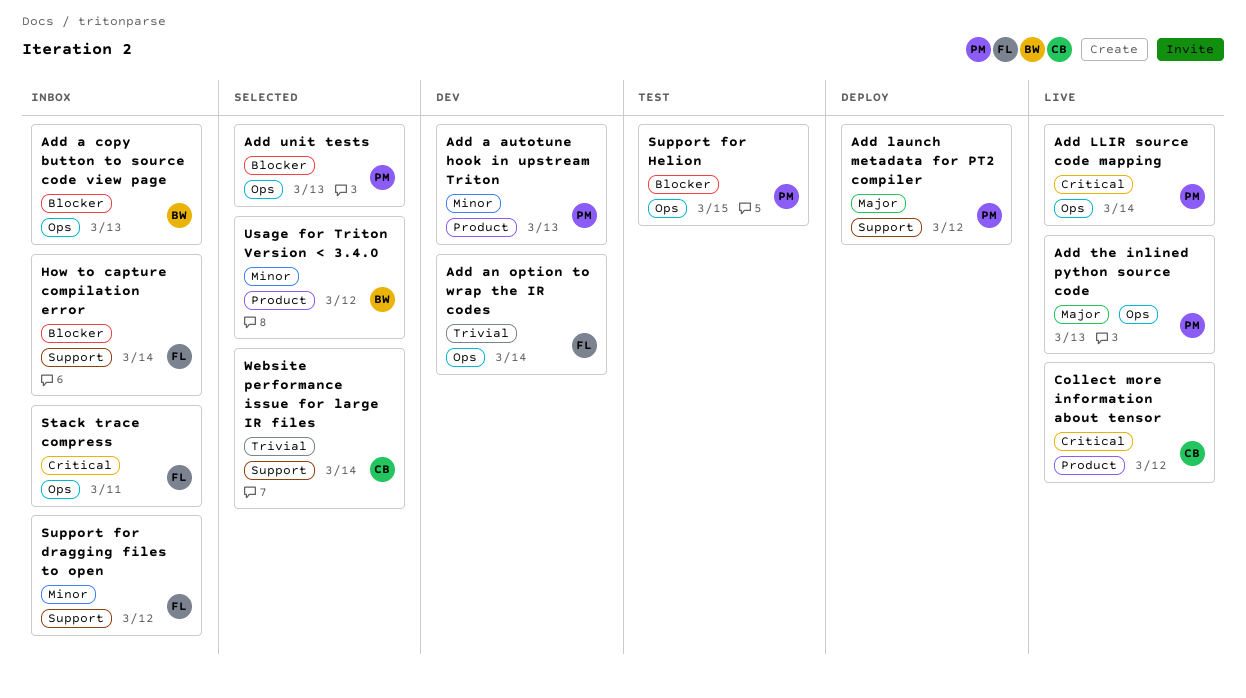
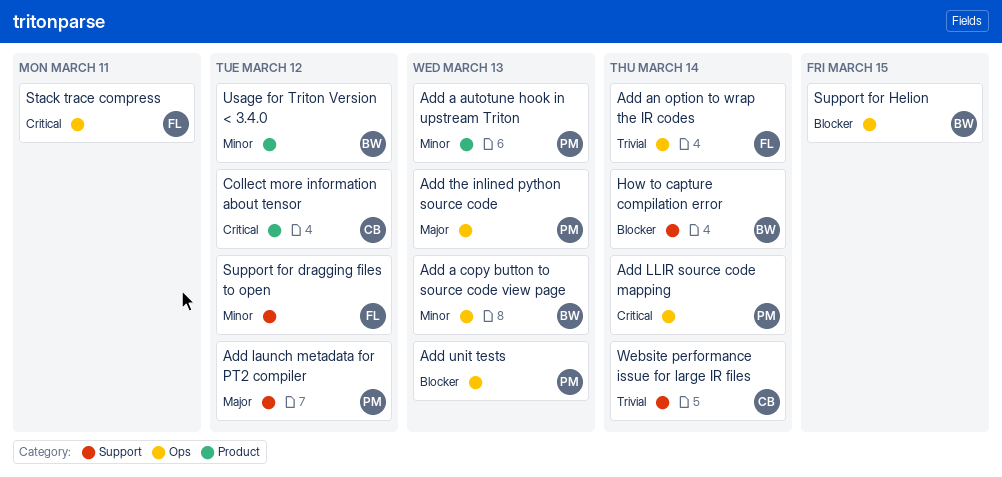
Add a copy button to source code view page, priority: Blocker -> Minor
How to capture compilation error, owner: FL -> BW
Support for Helion, owner: PM -> BW

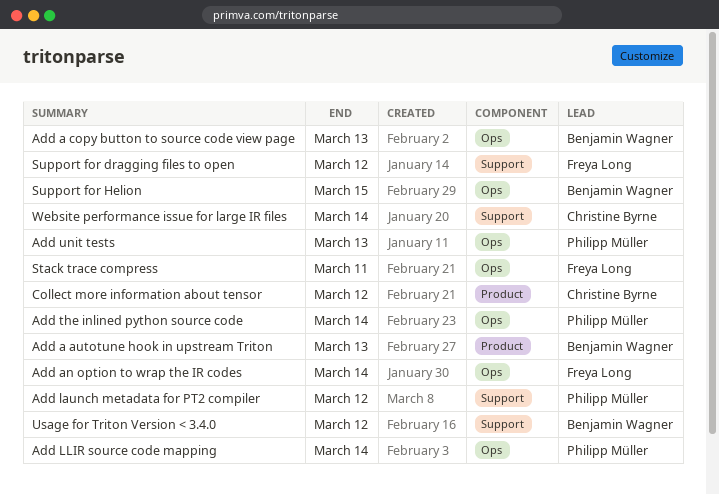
Add a autotune hook in upstream Triton, owner: Philipp Müller -> Benjamin Wagner
Add the inlined python source code, due: Mar 13 -> Mar 14
How to capture compilation error: present -> none
Usage for Triton Version < 3.4.0, label: Product -> Support

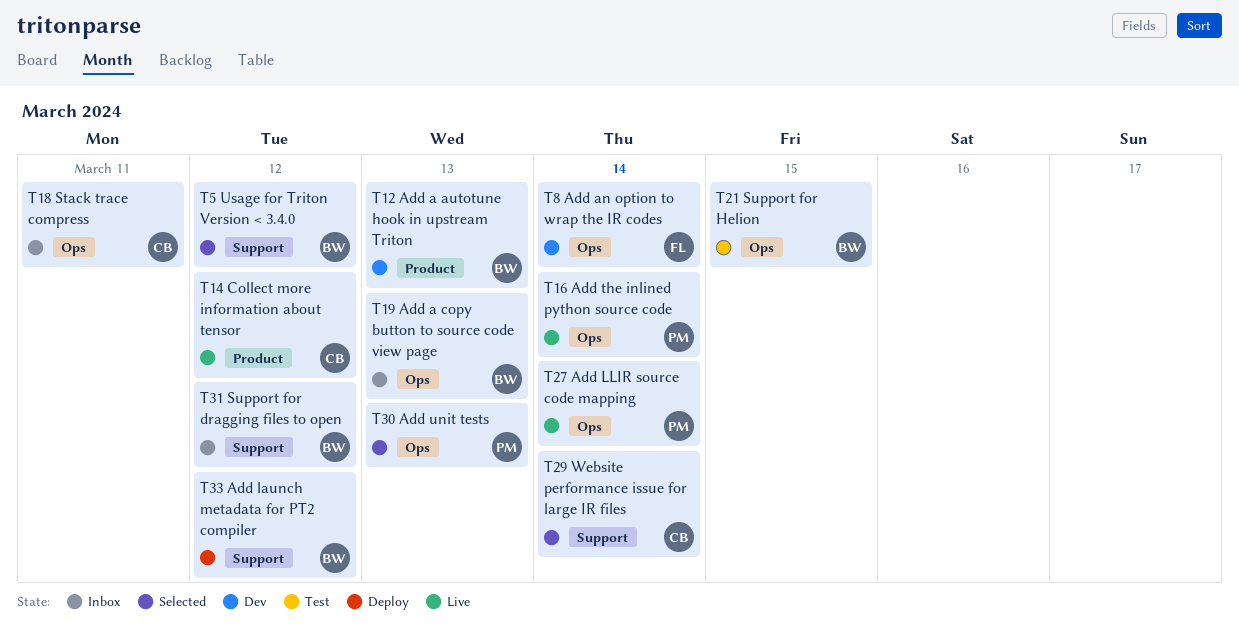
Add launch metadata for PT2 compiler, owner: Philipp Müller -> Benjamin Wagner
Stack trace compress, owner: Freya Long -> Christine Byrne
Support for dragging files to open, owner: Freya Long -> Benjamin Wagner

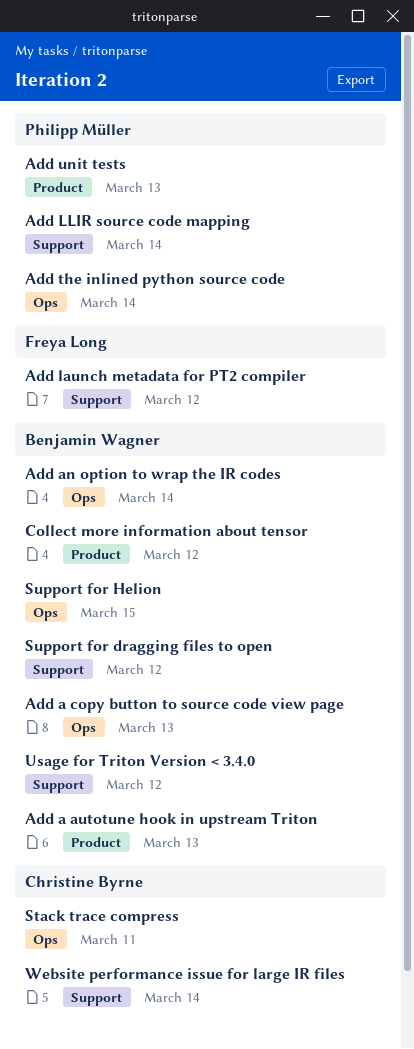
Add an option to wrap the IR codes, owner: Freya Long -> Benjamin Wagner
Add launch metadata for PT2 compiler, owner: Benjamin Wagner -> Freya Long
Add LLIR source code mapping, label: Ops -> Support
Add unit tests, label: Ops -> Product
Collect more information about tensor, owner: Christine Byrne -> Benjamin Wagner

